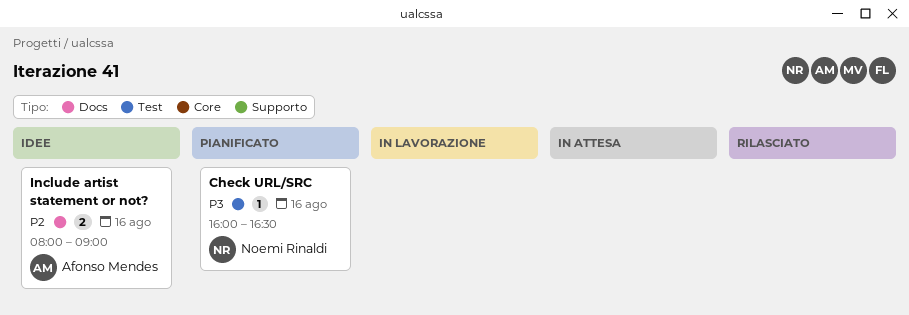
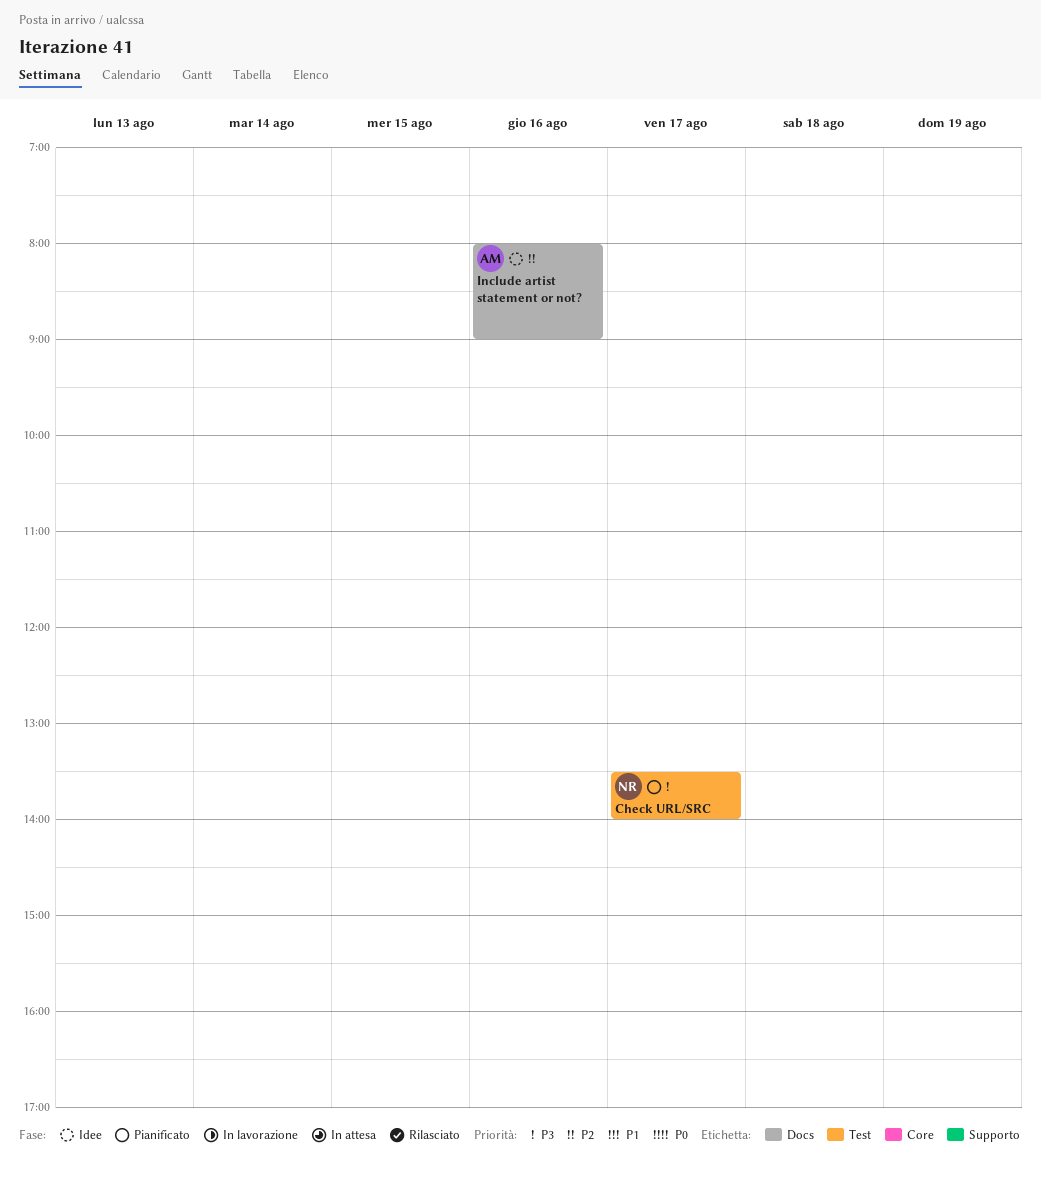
Check URL/SRC, day: Aug 16 -> Aug 17
Check URL/SRC, begins: 16:00 -> 13:30
Check URL/SRC, ends: 16:30 -> 14:00

